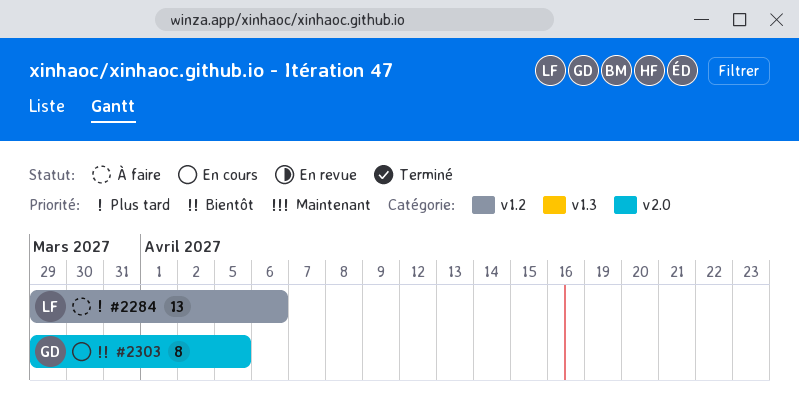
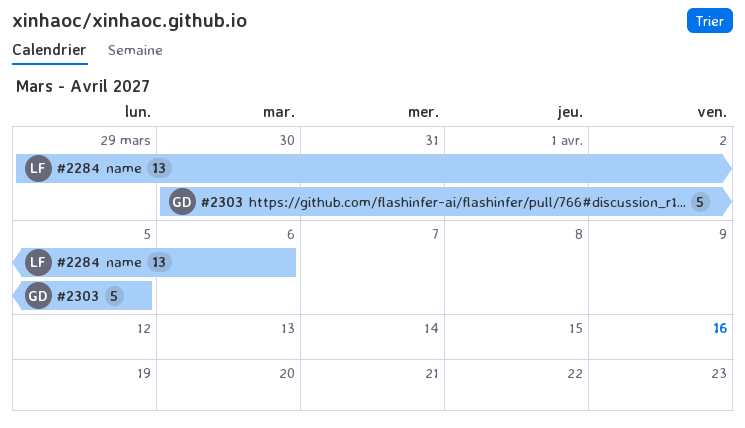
#2303, estimate: 8 -> 5
#2303, start: Mar 29 -> Mar 30

